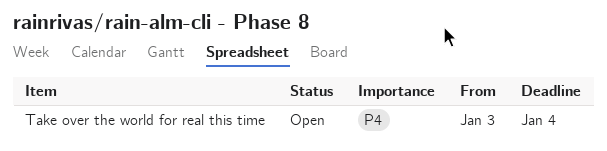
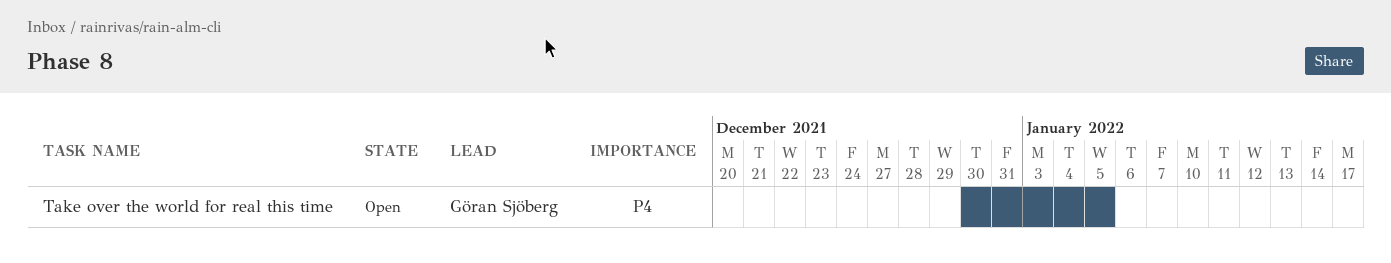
Take over the world for real this time, start: Jan 3 -> Dec 30
Take over the world for real this time, due: Jan 4 -> Jan 5

